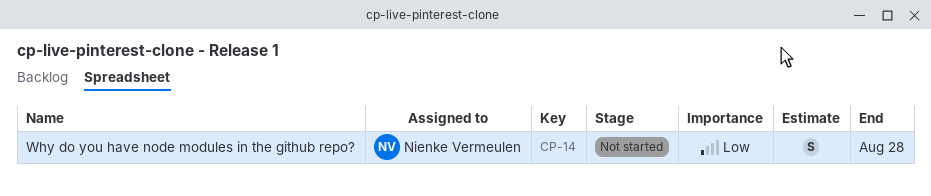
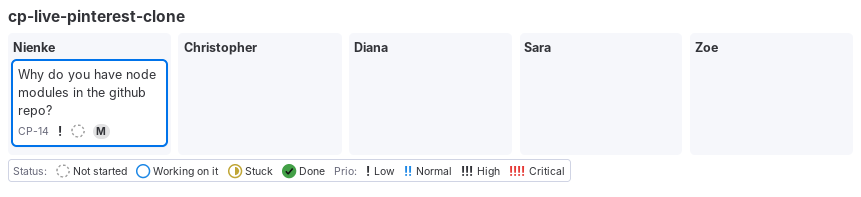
CP-14, estimate: S -> M

